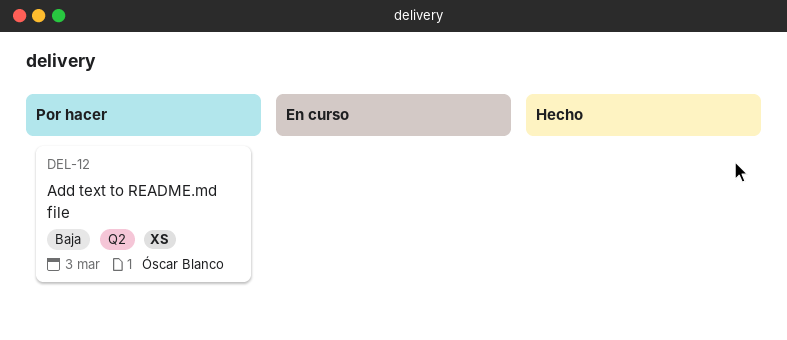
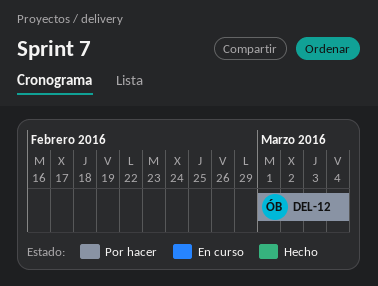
DEL-12, due: Mar 3 -> Mar 4

